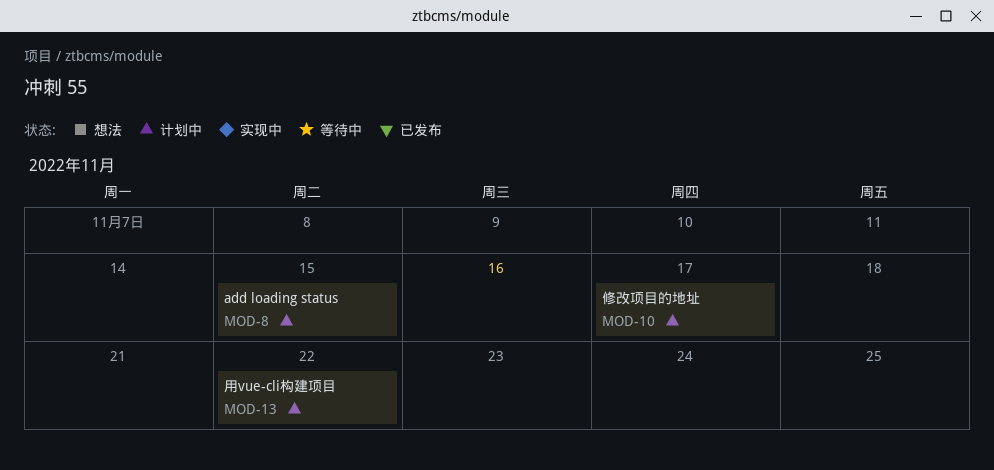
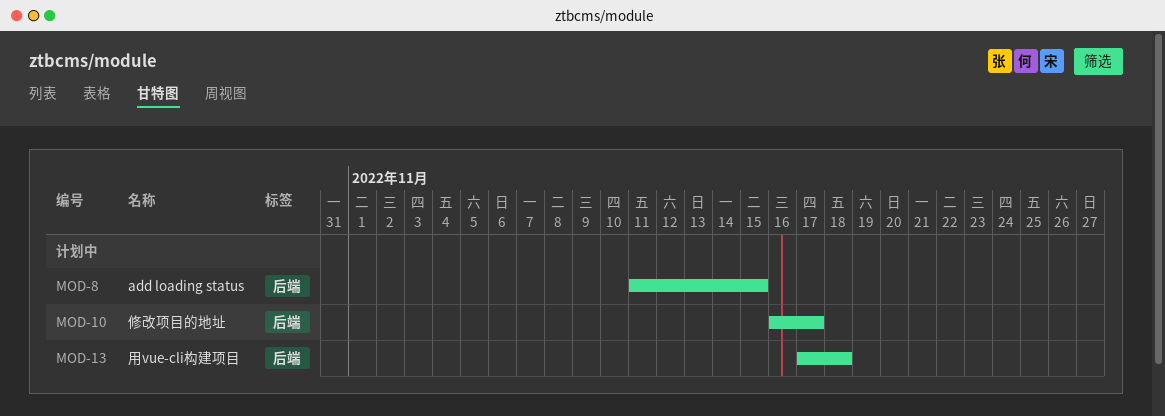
MOD-13, due: Nov 22 -> Nov 18

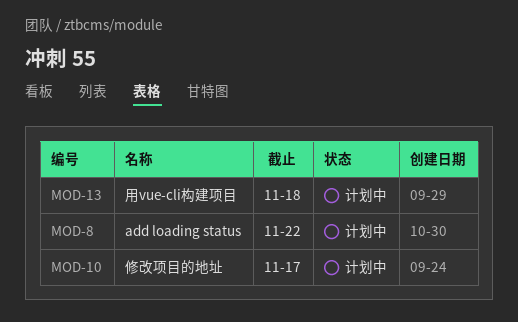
MOD-8, due: Nov 15 -> Nov 22

